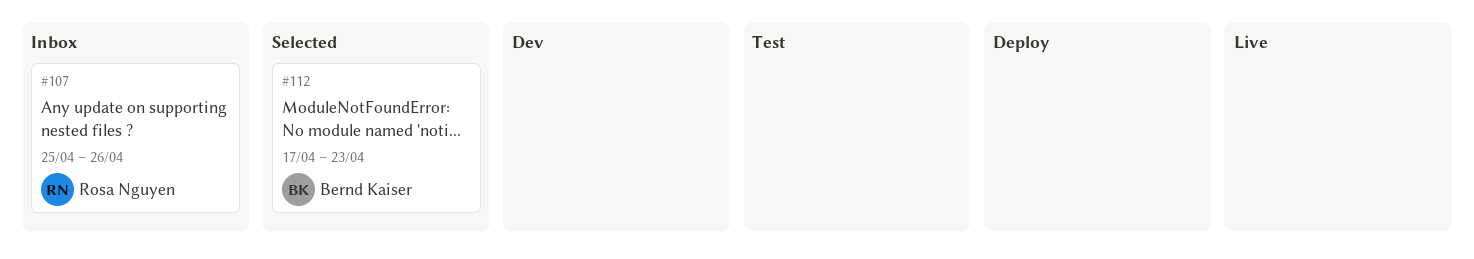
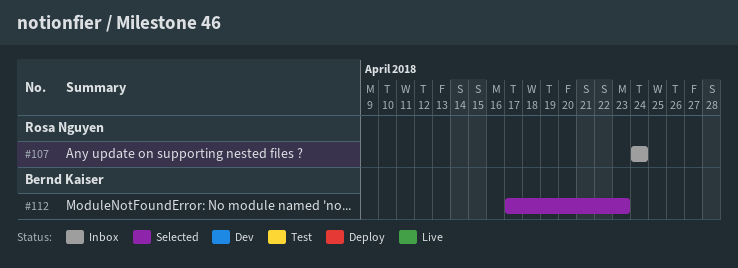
#107, start: Apr 25 -> Apr 24
#107, due: Apr 26 -> Apr 24

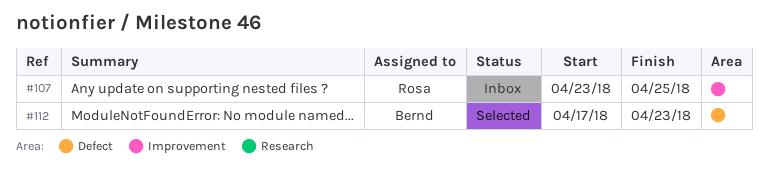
#107, start: Apr 24 -> Apr 23
#107, due: Apr 24 -> Apr 25

